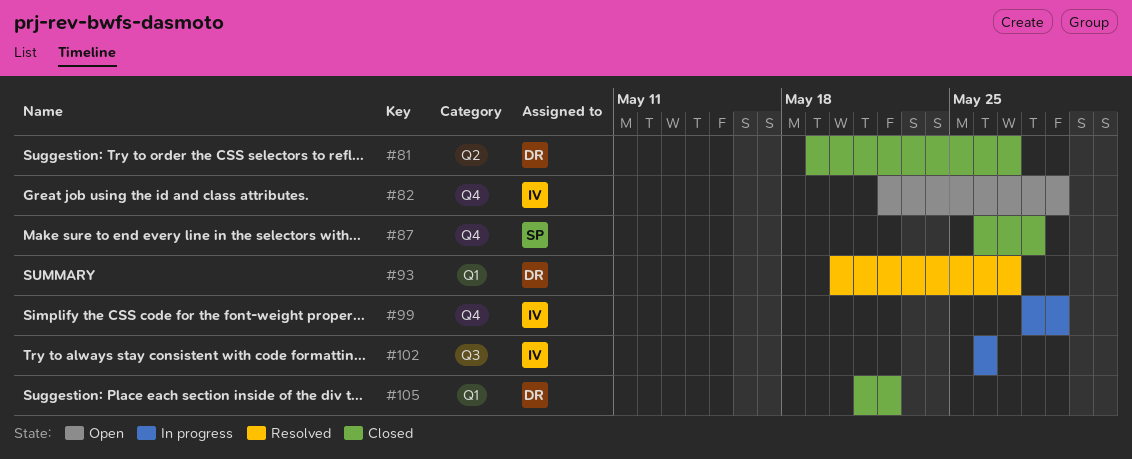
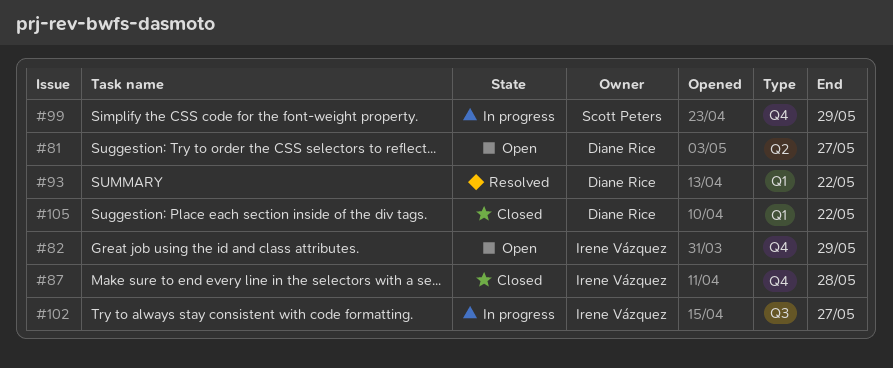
#81, status: Closed -> Open
#87, owner: Scott Peters -> Irene Vázquez
#93, due: May 27 -> May 22
#99, owner: Irene Vázquez -> Scott Peters
#102, due: May 26 -> May 27

